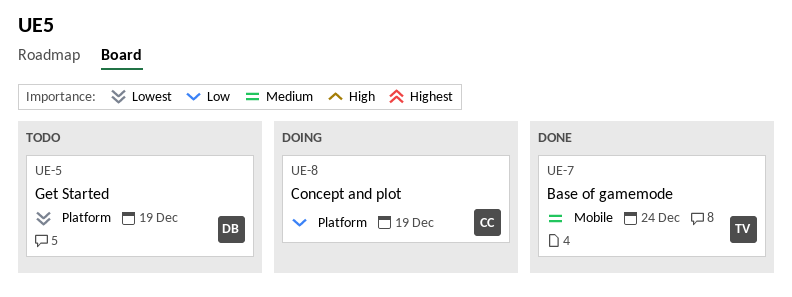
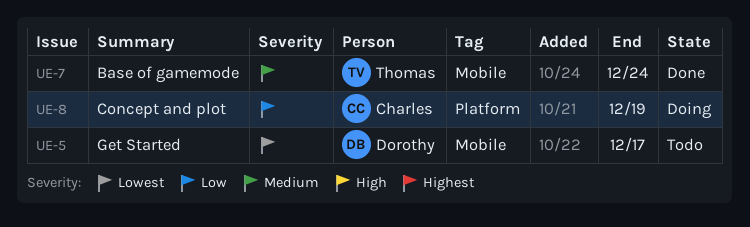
UE-5, label: Platform -> Mobile
UE-5, due: Dec 19 -> Dec 17

